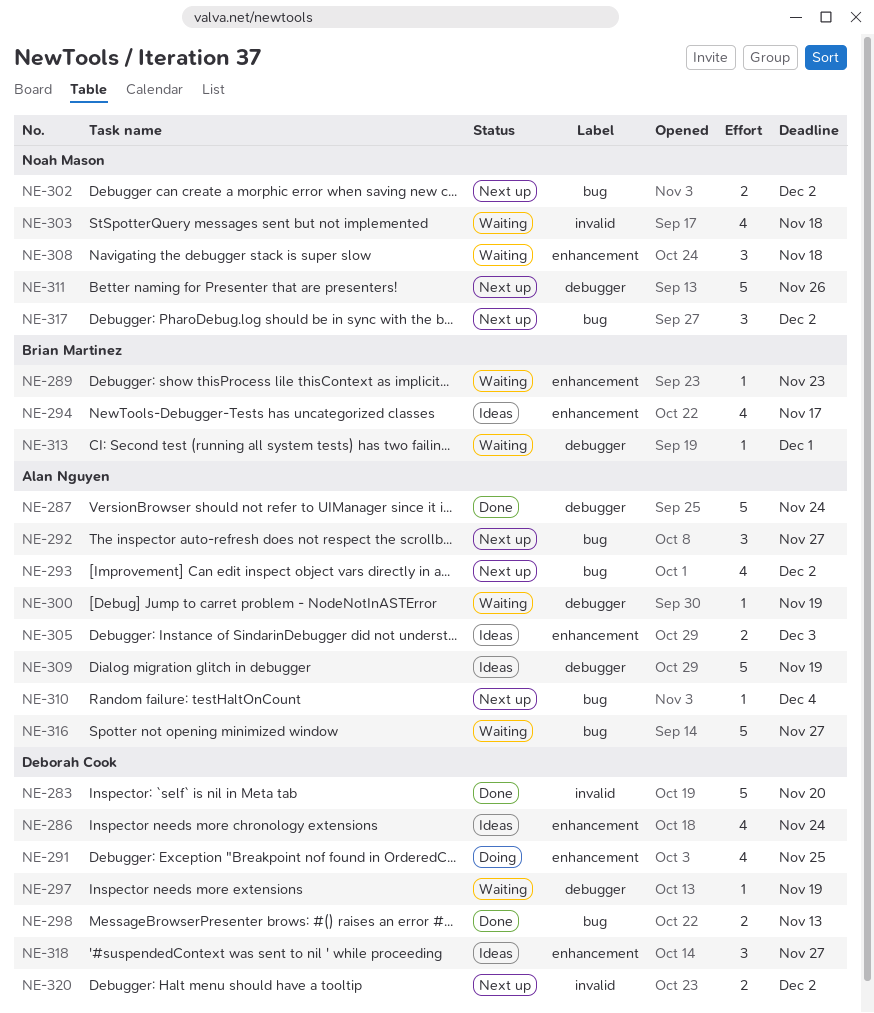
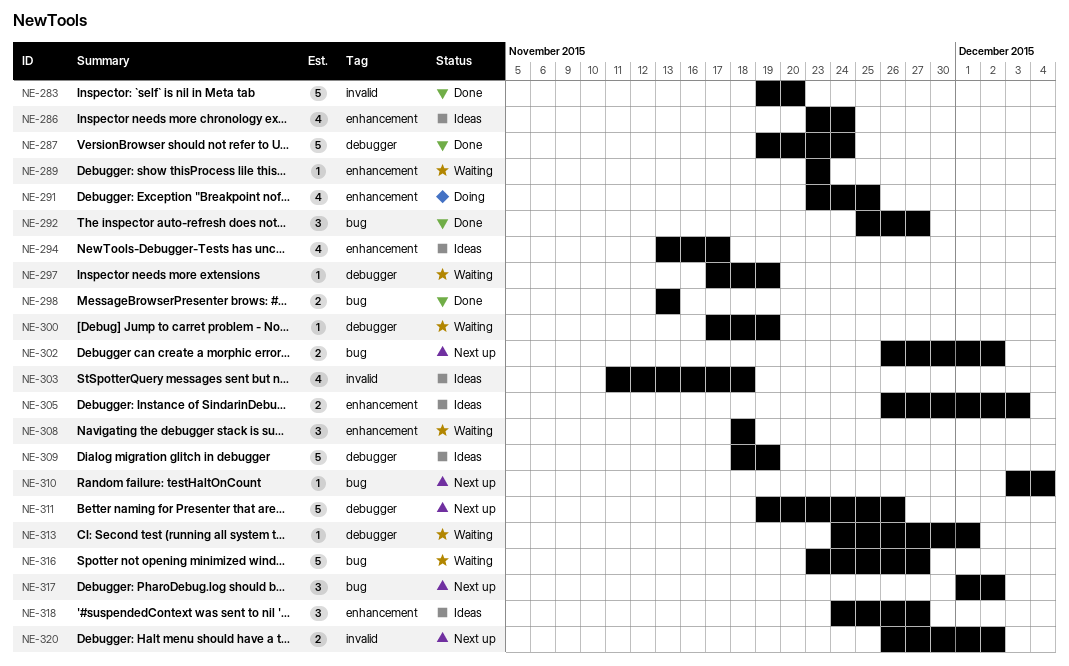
NE-292, status: Next up -> Done
NE-293: present -> none
NE-303, status: Waiting -> Ideas

